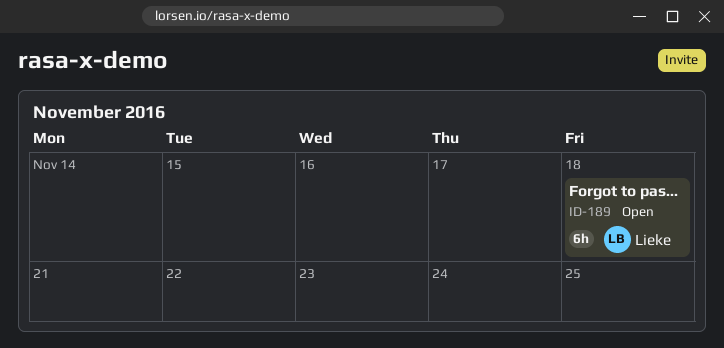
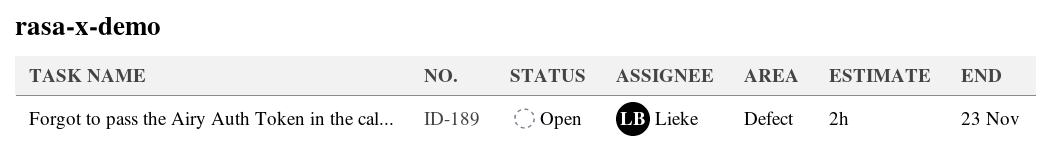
ID-189, estimate: 6h -> 2h
ID-189, due: Nov 18 -> Nov 23

